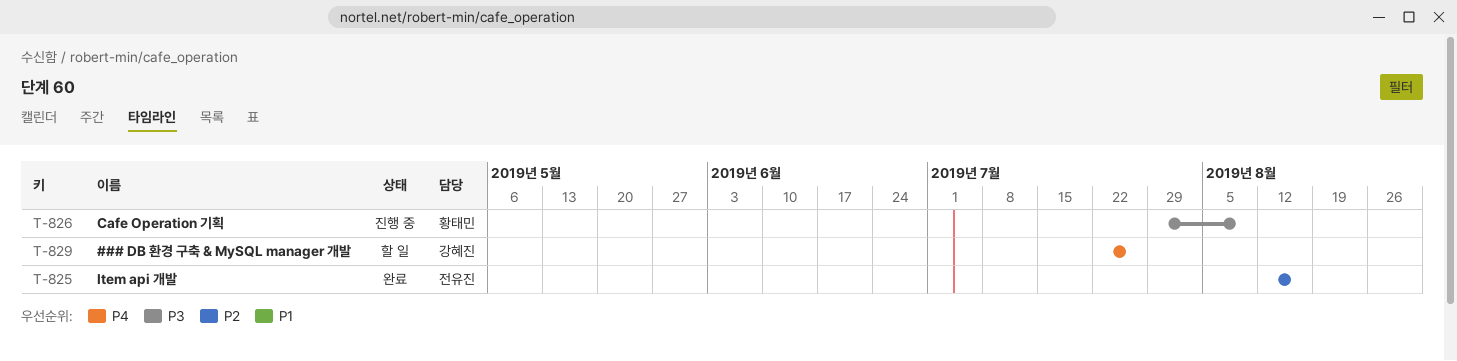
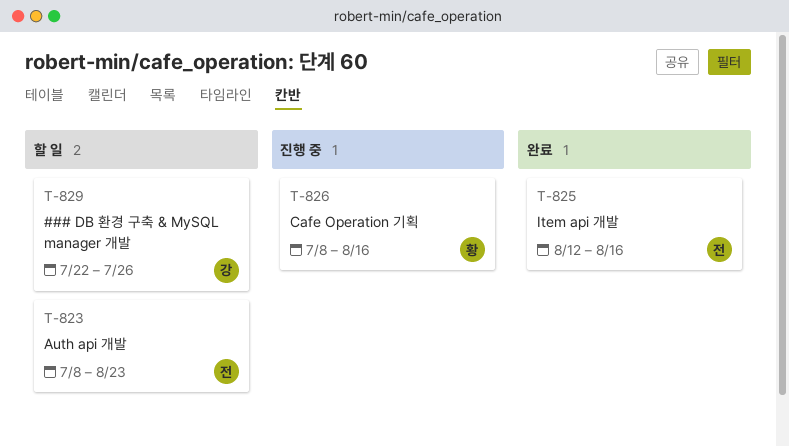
T-823: none -> present
T-826, start: Jul 29 -> Jul 8
T-826, due: Aug 9 -> Aug 16

